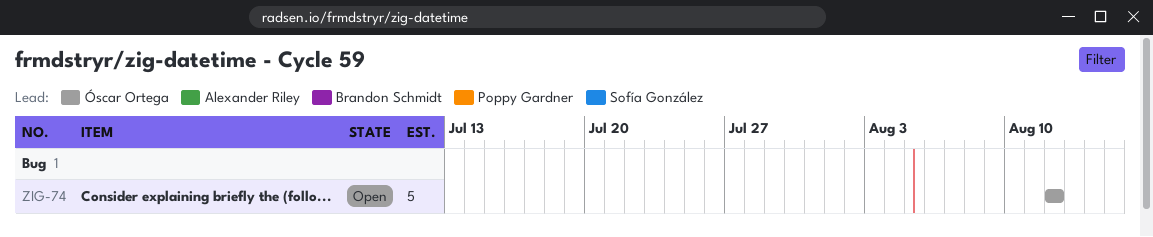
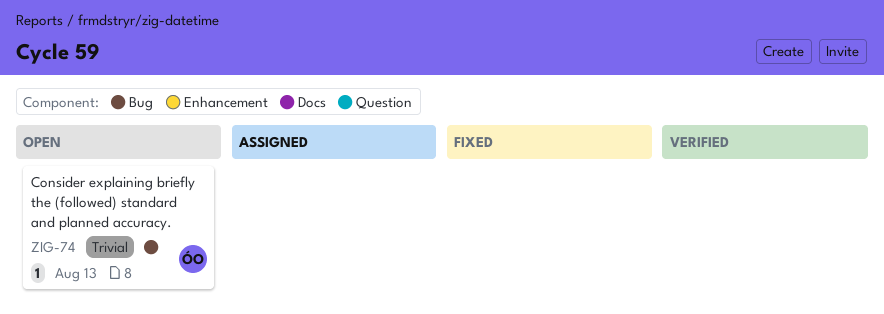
ZIG-74, estimate: 5 -> 1
ZIG-74, due: Aug 12 -> Aug 13

